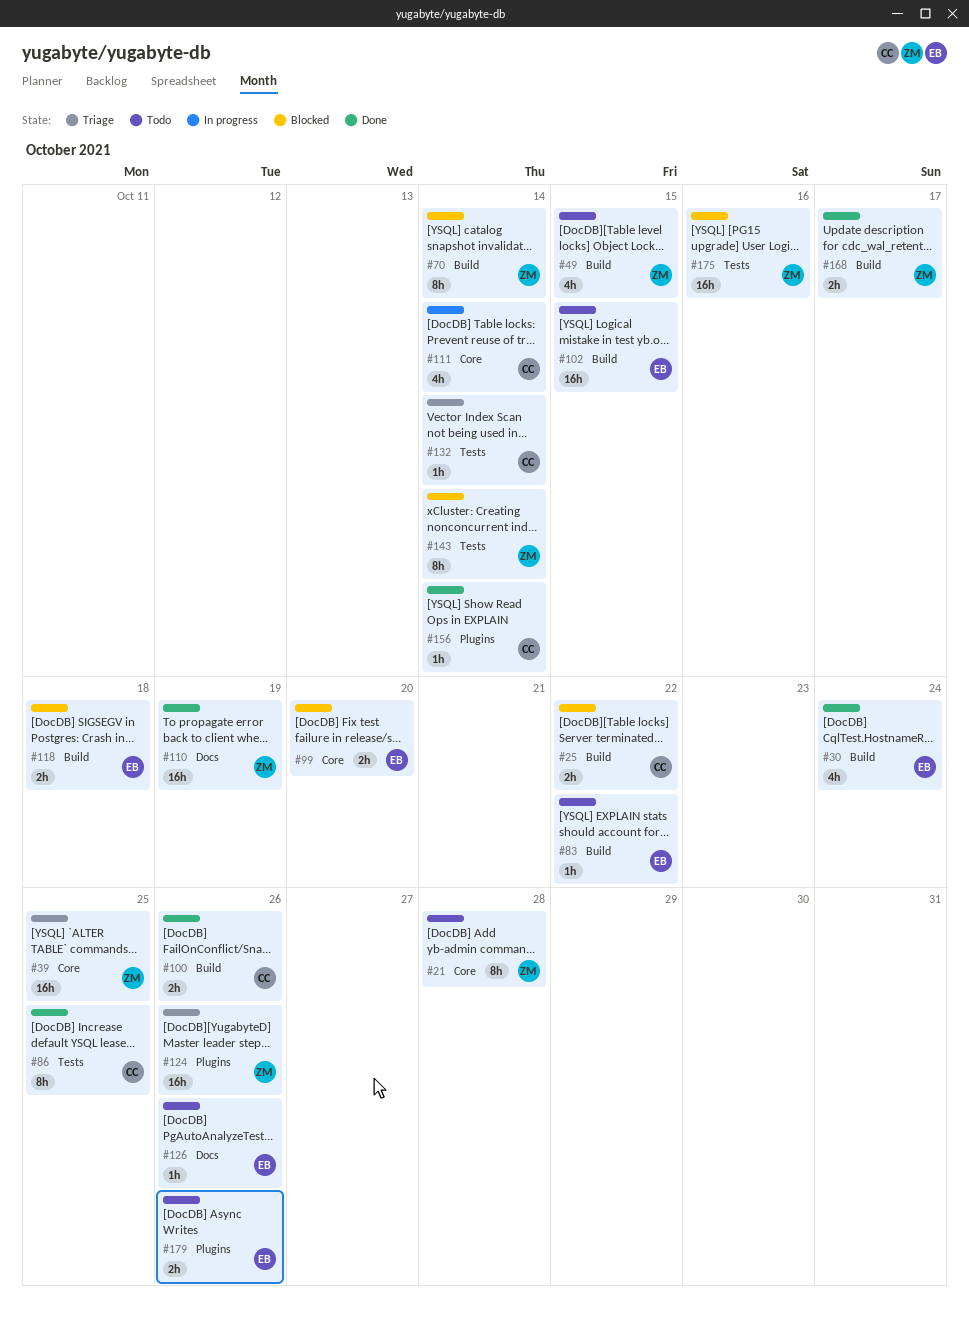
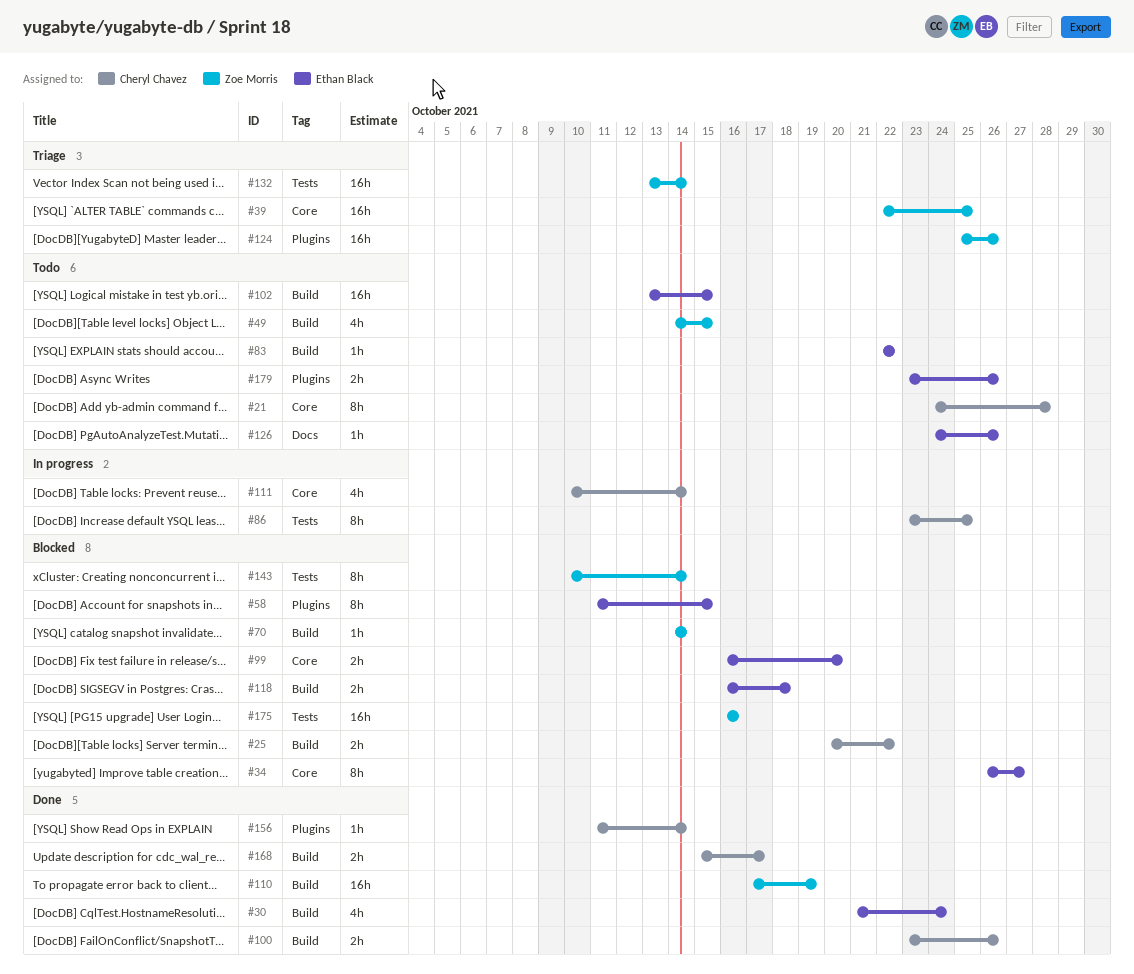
#21, owner: Zoe Morris -> Cheryl Chavez
#34: none -> present
#58: none -> present
#70, estimate: 8h -> 1h
#86, status: Done -> In progress
#110, label: Docs -> Build
#132, owner: Cheryl Chavez -> Zoe Morris
#132, estimate: 1h -> 16h
#168, owner: Zoe Morris -> Cheryl Chavez

